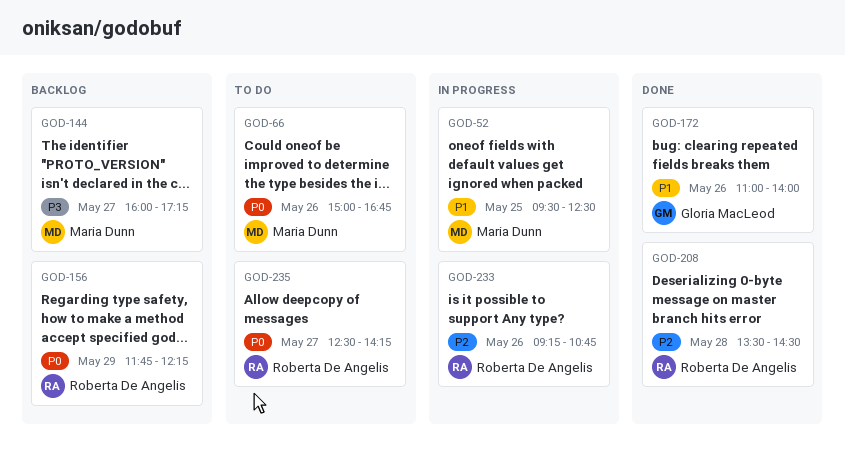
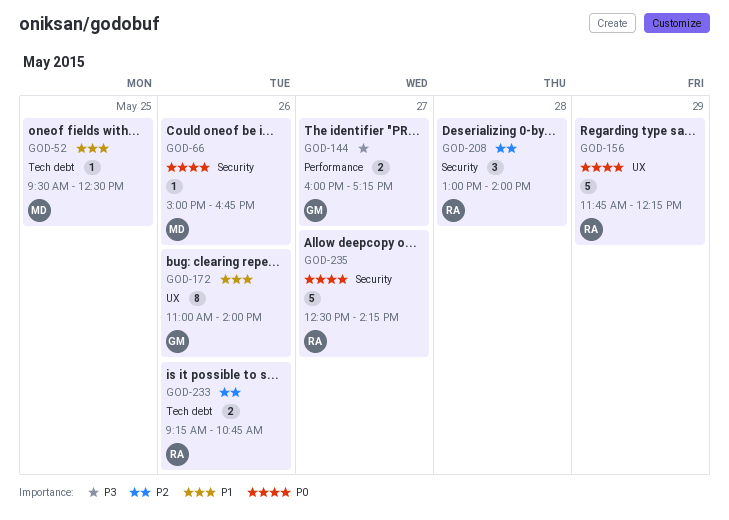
GOD-144, owner: Maria Dunn -> Gloria MacLeod
GOD-208, begins: 13:30 -> 13:00
GOD-208, ends: 14:30 -> 14:00

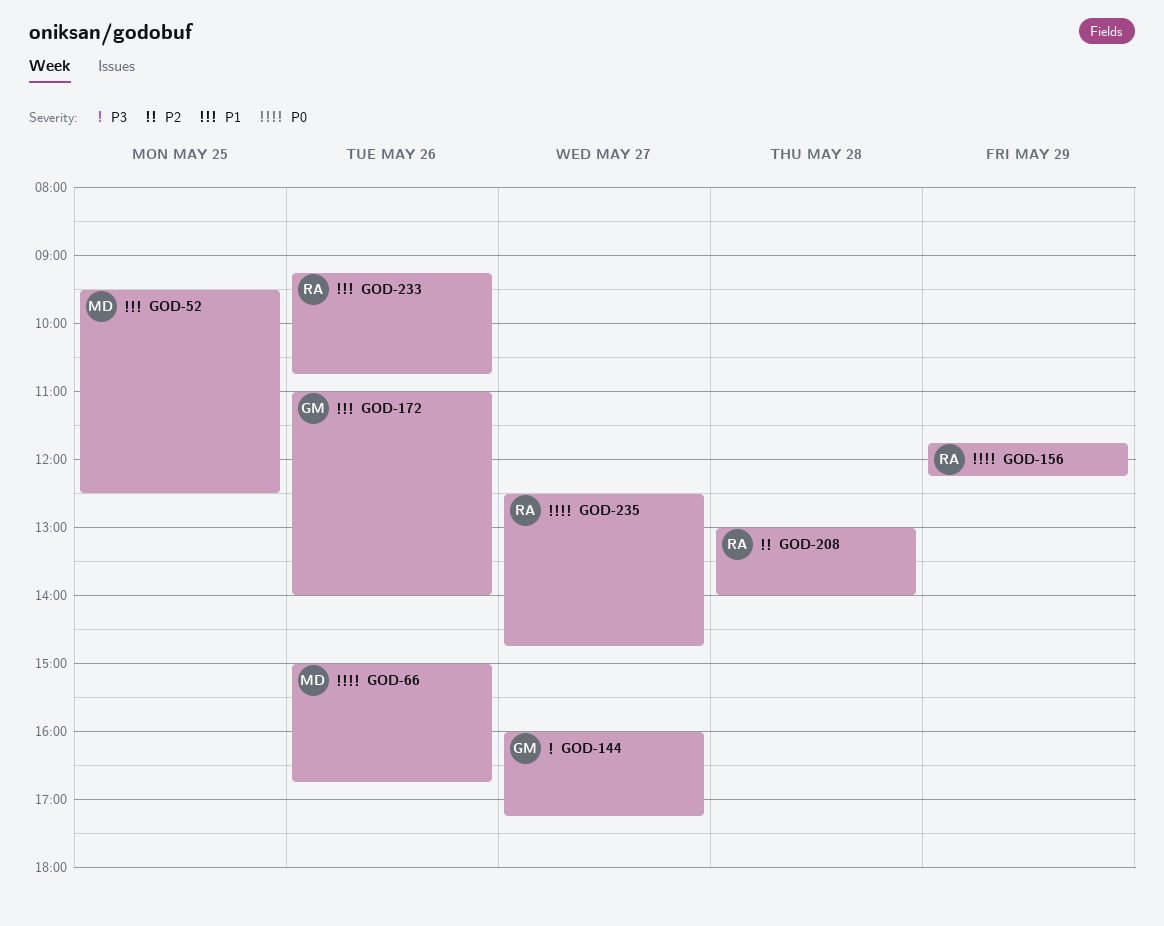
GOD-233, priority: P2 -> P1
GOD-235, ends: 14:15 -> 14:45

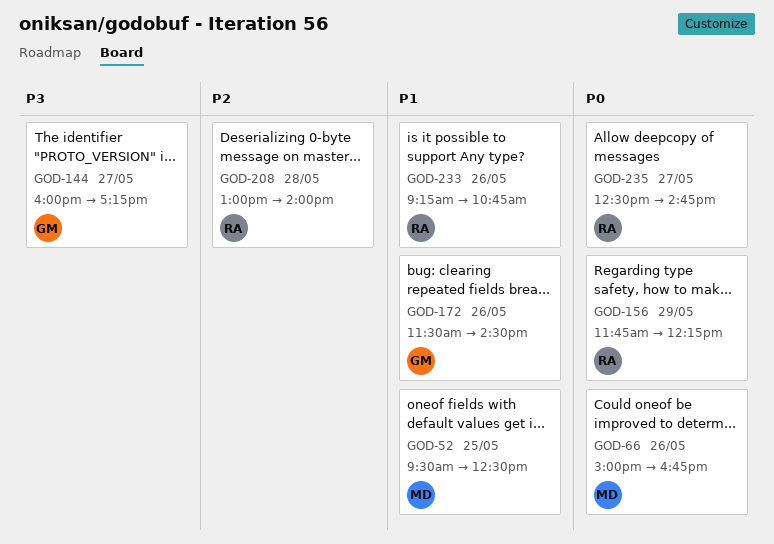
GOD-172, begins: 11:00 -> 11:30
GOD-172, ends: 14:00 -> 14:30

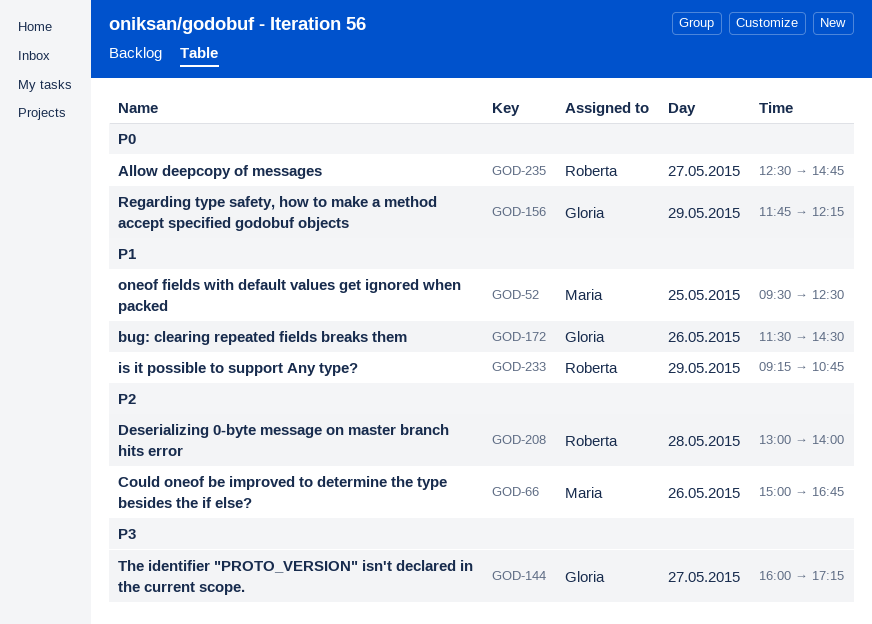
GOD-66, priority: P0 -> P2
GOD-156, owner: Roberta -> Gloria
GOD-233, day: May 26 -> May 29

